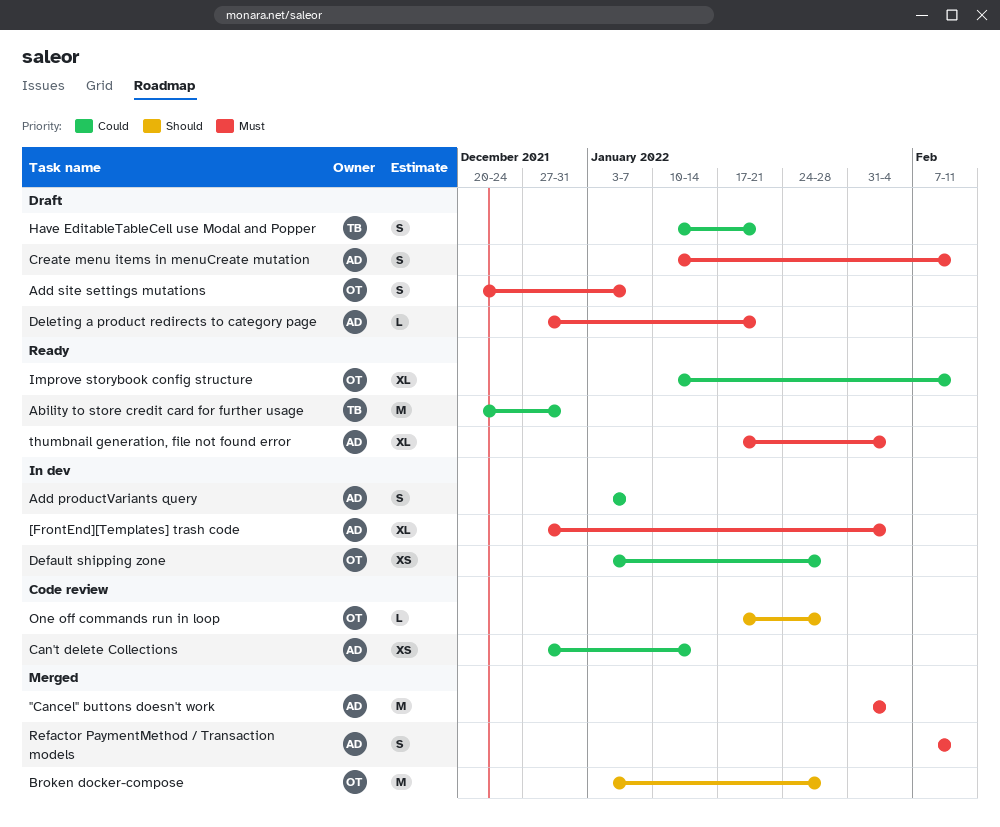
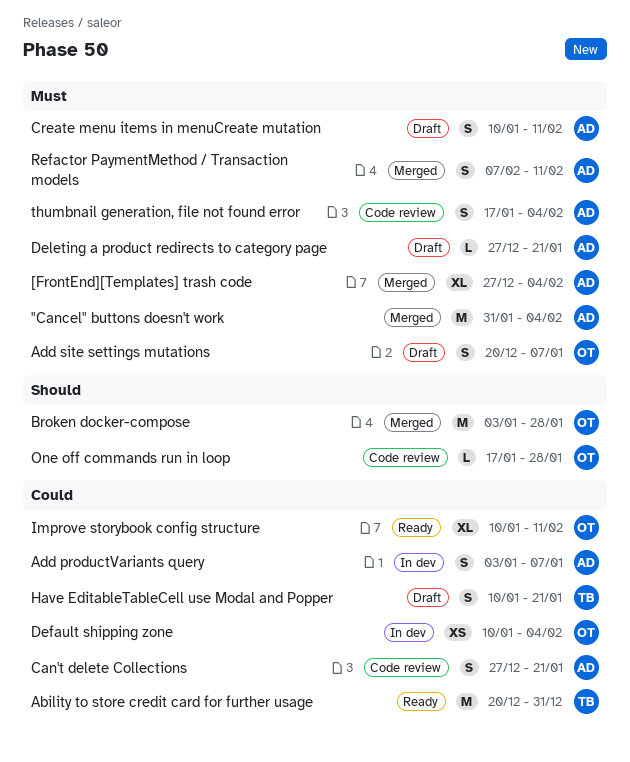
[FrontEnd][Templates] trash code, status: In dev -> Merged
Can't delete Collections, estimate: XS -> S
Can't delete Collections, due: Jan 14 -> Jan 21
Default shipping zone, start: Jan 3 -> Jan 10
Default shipping zone, due: Jan 28 -> Feb 4
thumbnail generation, file not found error, status: Ready -> Code review
thumbnail generation, file not found error, estimate: XL -> S

